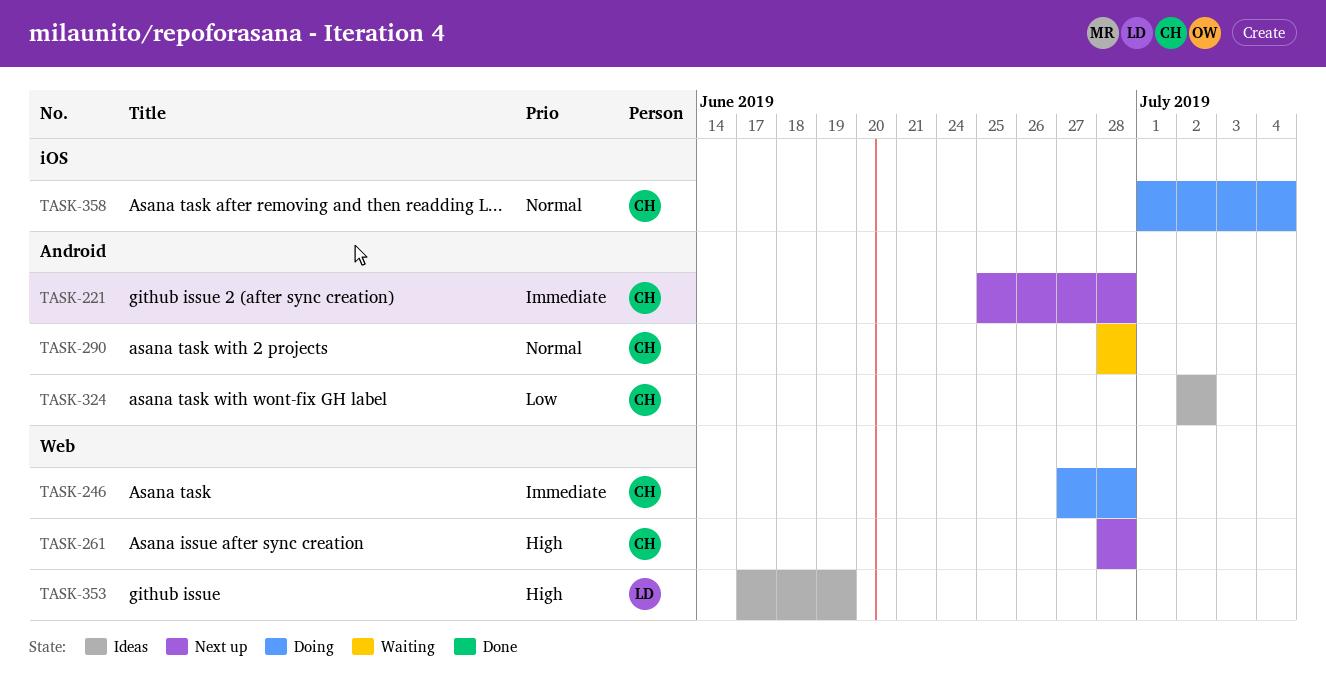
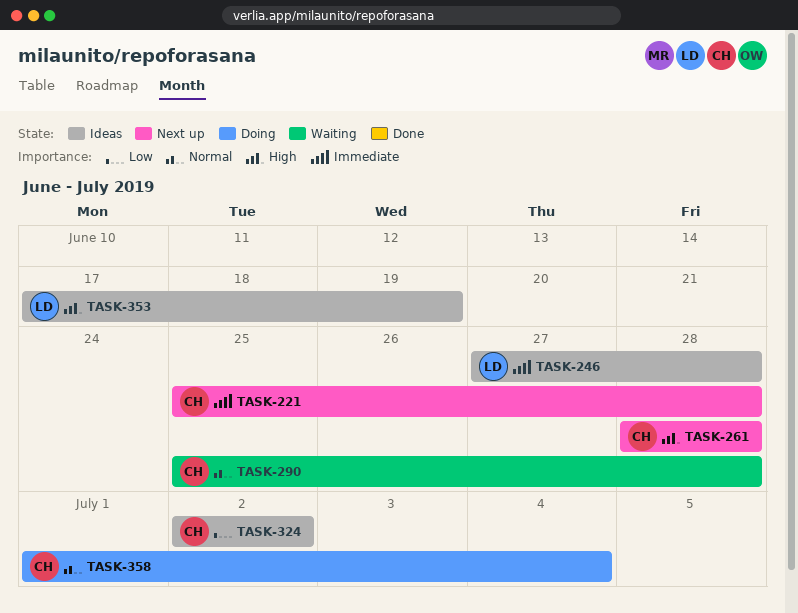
TASK-246, status: Doing -> Ideas
TASK-246, owner: CH -> LD
TASK-290, start: Jun 28 -> Jun 25

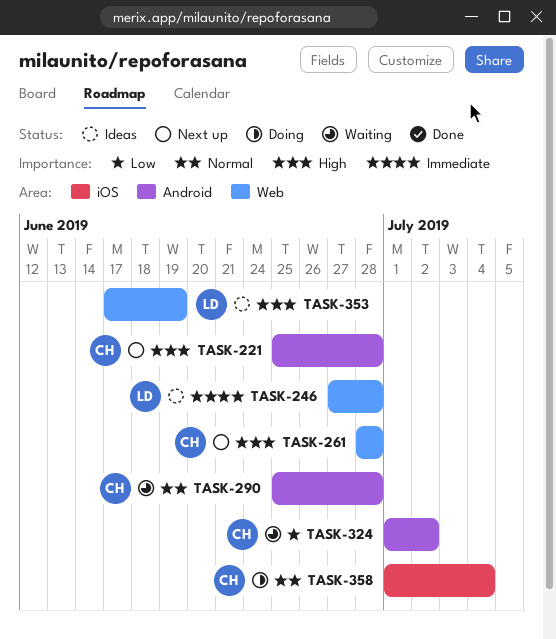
TASK-221, priority: Immediate -> High
TASK-324, status: Ideas -> Waiting
TASK-324, start: Jul 2 -> Jul 1

